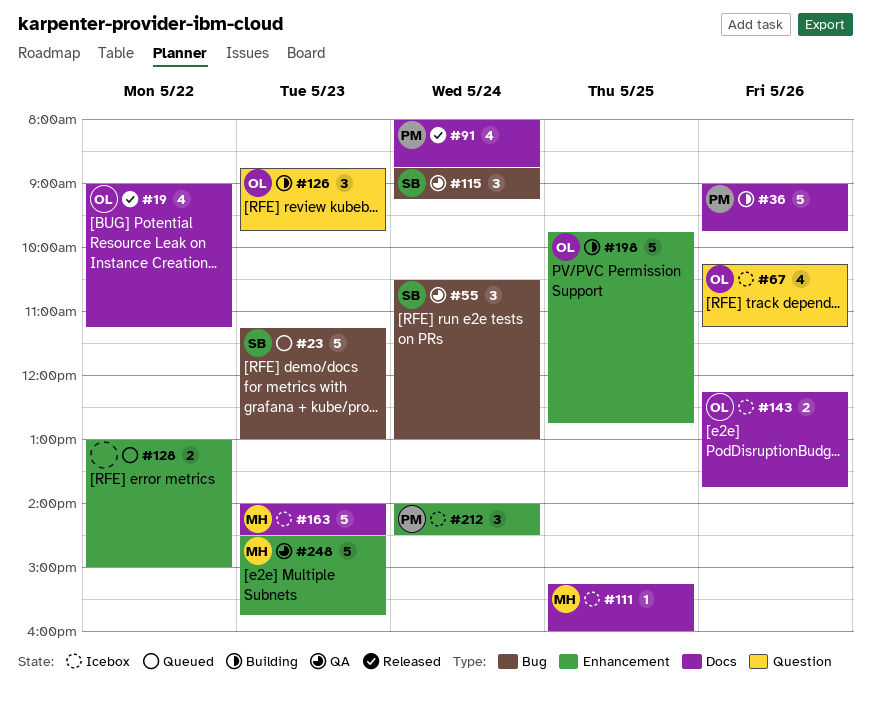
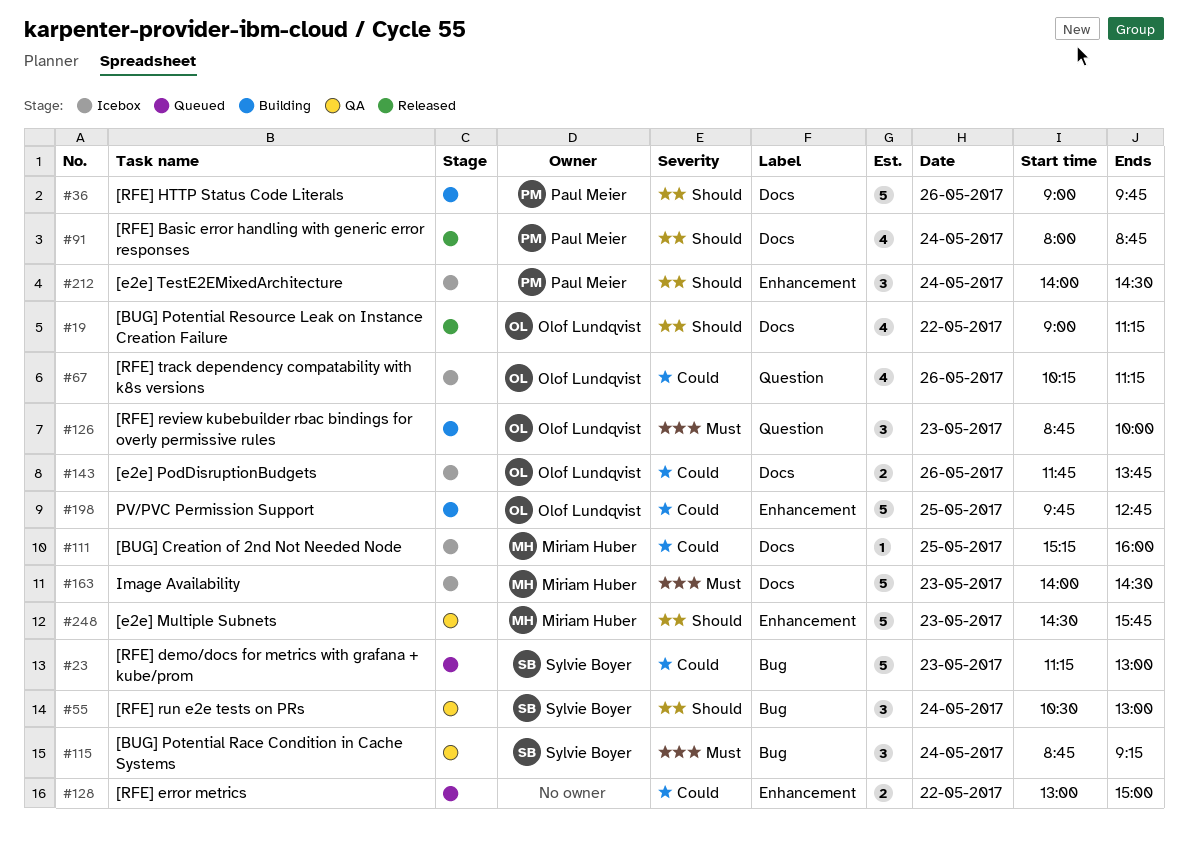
#126, ends: 09:45 -> 10:00
#143, begins: 12:15 -> 11:45

